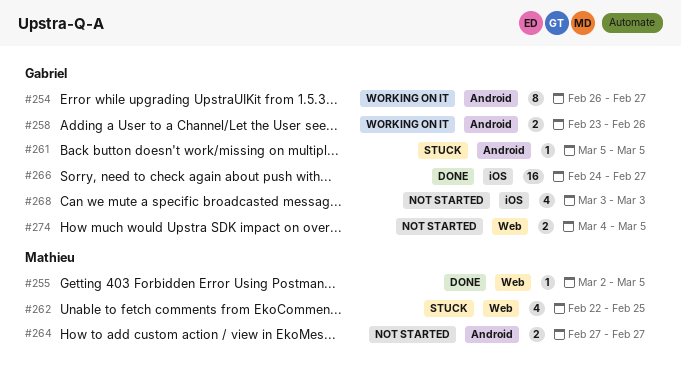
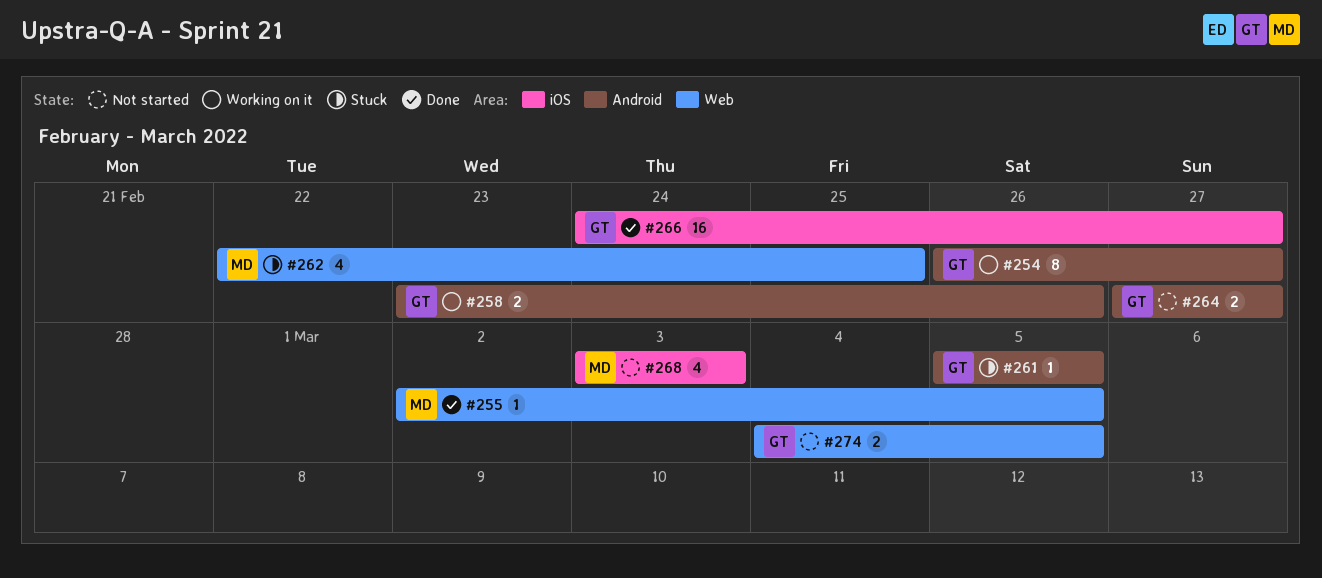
#264, owner: Mathieu -> Gabriel
#268, owner: Gabriel -> Mathieu

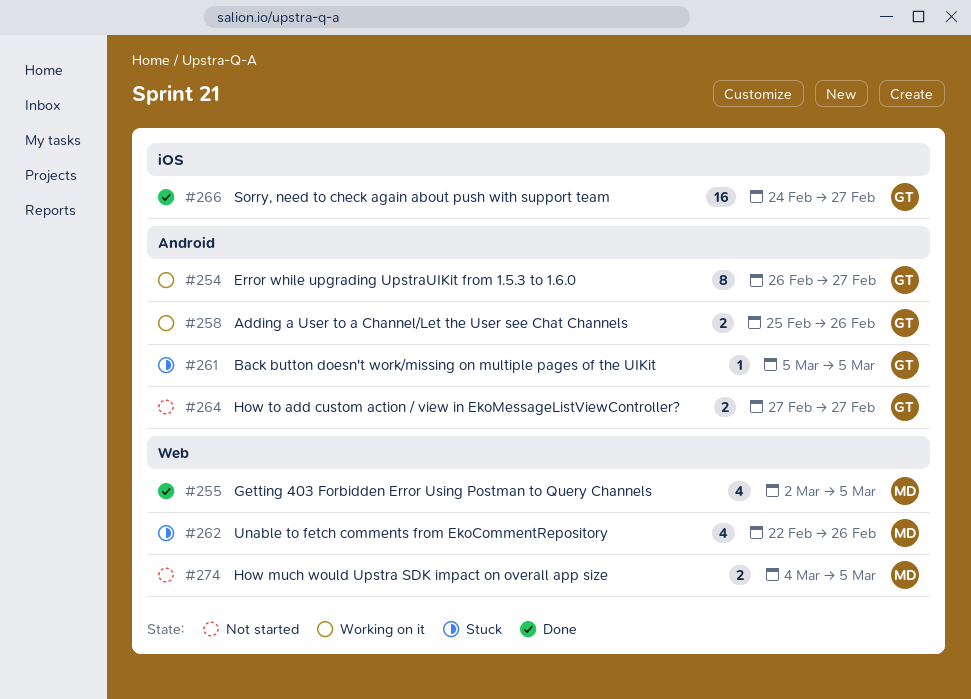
#255, estimate: 1 -> 4
#258, start: Feb 23 -> Feb 25
#262, due: Feb 25 -> Feb 26
#268: present -> none
#274, owner: GT -> MD

